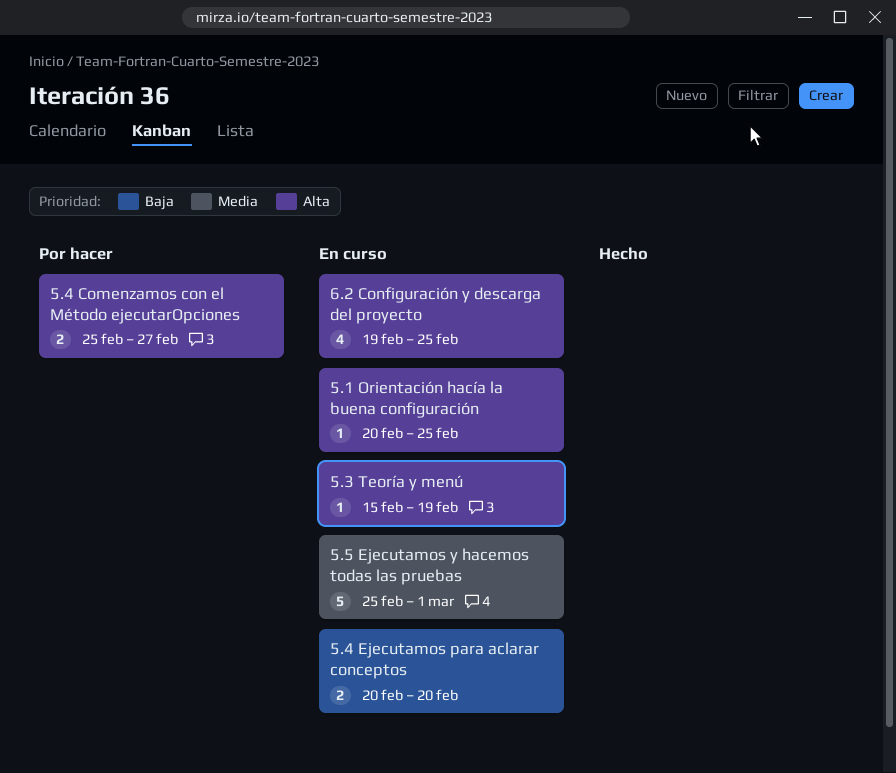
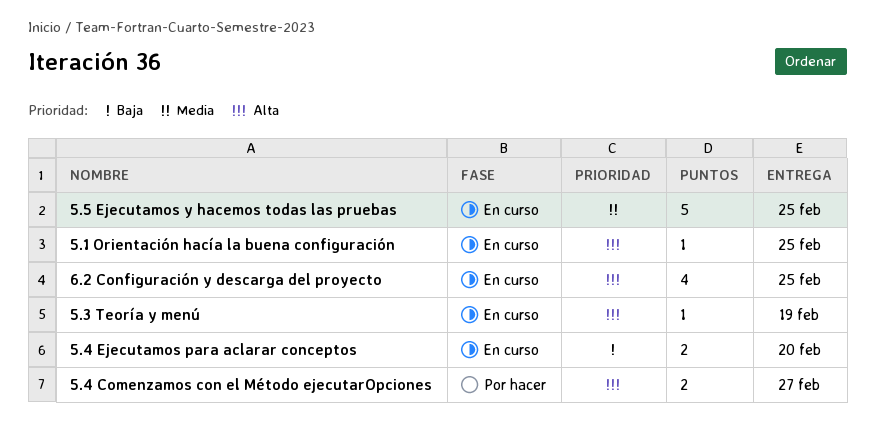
5.5 Ejecutamos y hacemos todas las pruebas, due: Mar 1 -> Feb 25

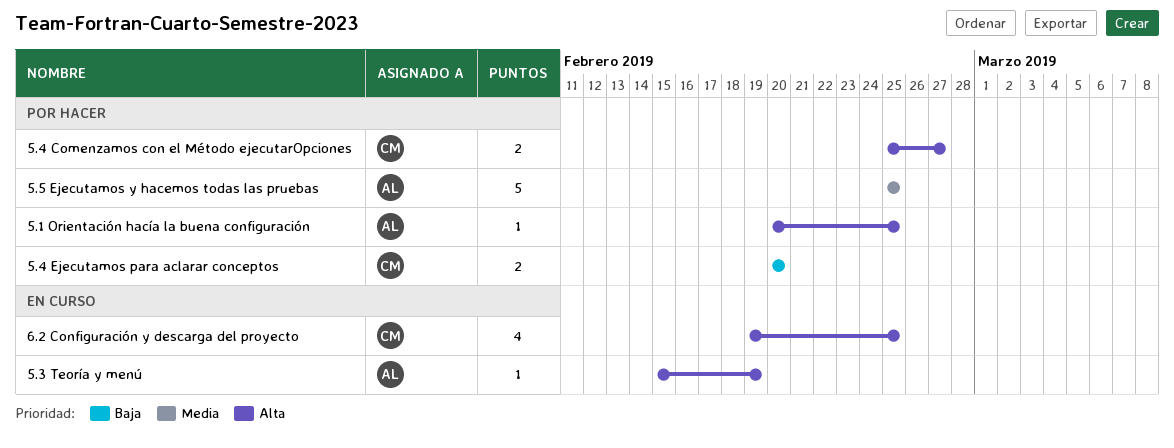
5.1 Orientación hacía la buena configuración, status: En curso -> Por hacer
5.4 Ejecutamos para aclarar conceptos, status: En curso -> Por hacer
5.5 Ejecutamos y hacemos todas las pruebas, status: En curso -> Por hacer

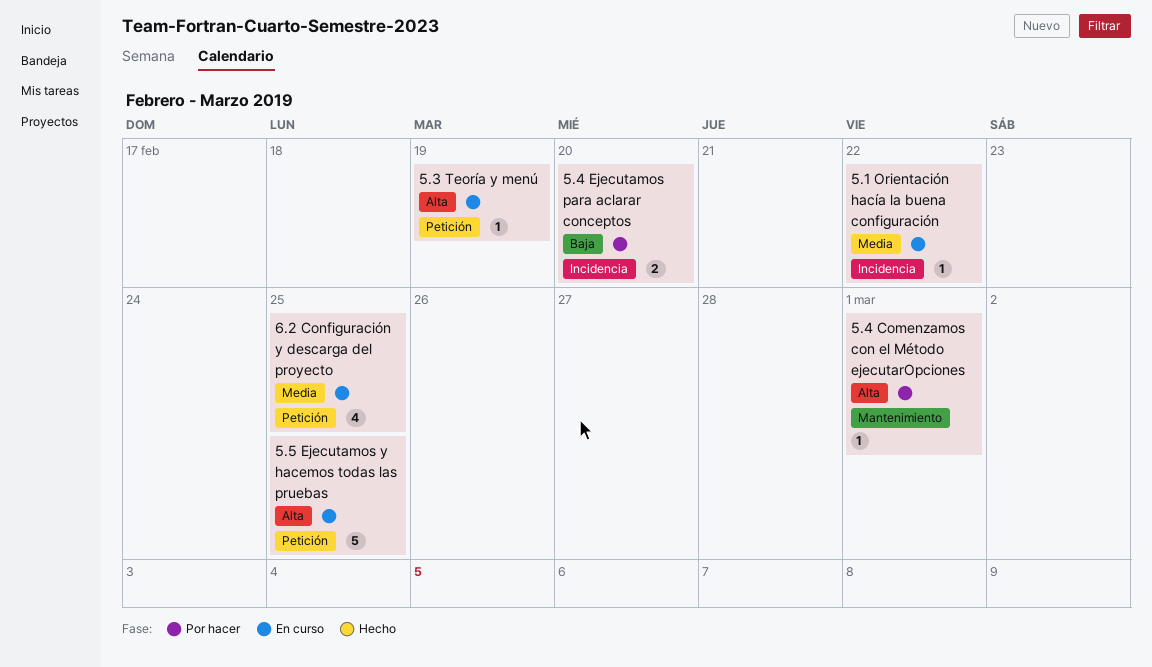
5.1 Orientación hacía la buena configuración, status: Por hacer -> En curso
5.1 Orientación hacía la buena configuración, priority: Alta -> Media
5.1 Orientación hacía la buena configuración, due: Feb 25 -> Feb 22
5.4 Comenzamos con el Método ejecutarOpciones, estimate: 2 -> 1
5.4 Comenzamos con el Método ejecutarOpciones, due: Feb 27 -> Mar 1
5.5 Ejecutamos y hacemos todas las pruebas, status: Por hacer -> En curso
5.5 Ejecutamos y hacemos todas las pruebas, priority: Media -> Alta
6.2 Configuración y descarga del proyecto, priority: Alta -> Media

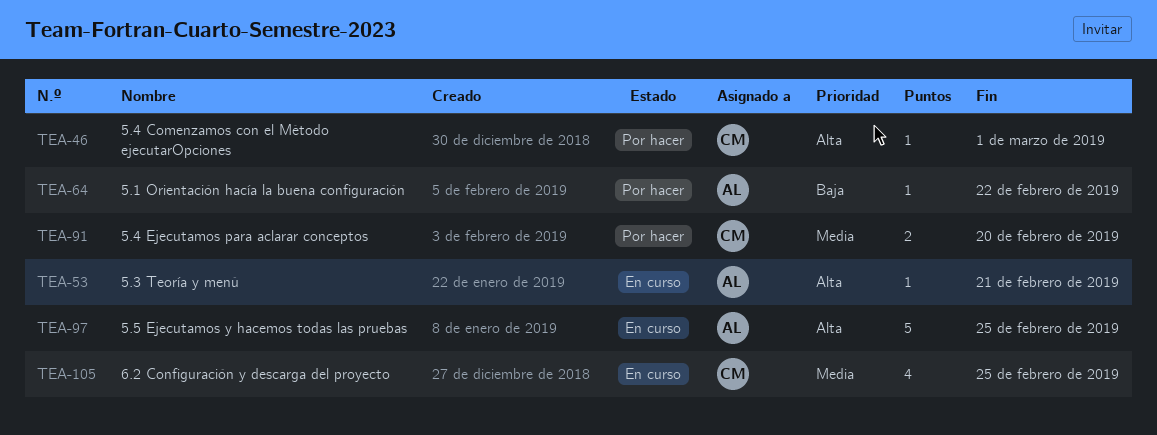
5.1 Orientación hacía la buena configuración, status: En curso -> Por hacer
5.1 Orientación hacía la buena configuración, priority: Media -> Baja
5.3 Teoría y menú, due: Feb 19 -> Feb 21
5.4 Ejecutamos para aclarar conceptos, priority: Baja -> Media

